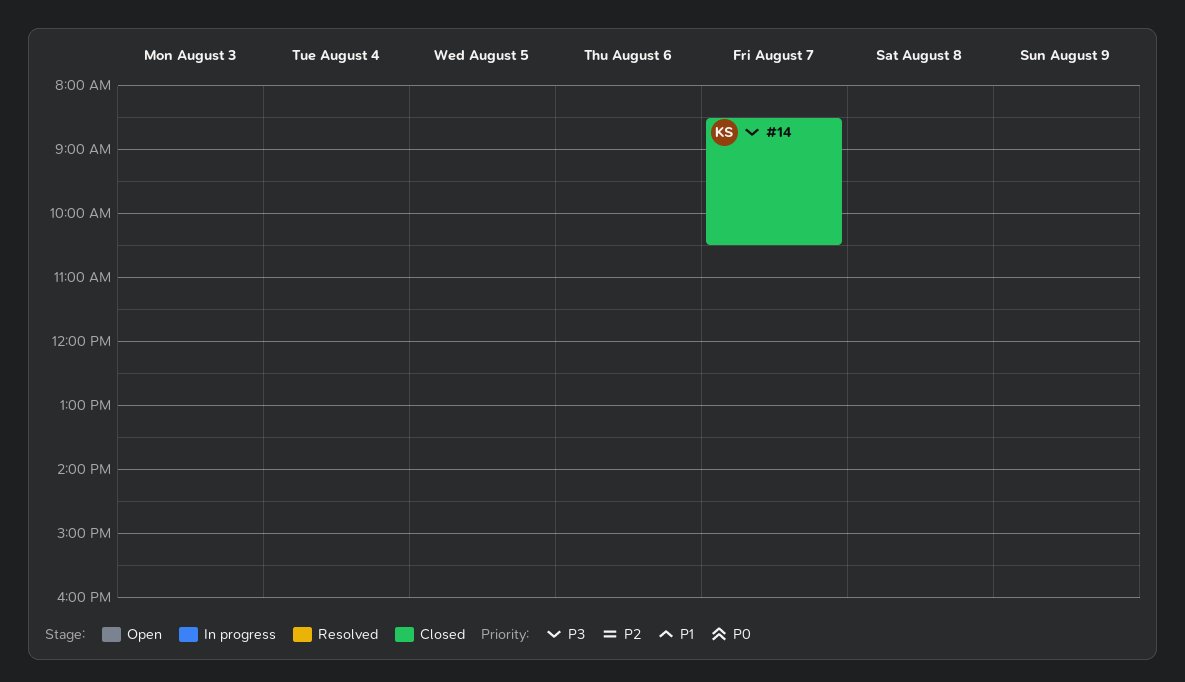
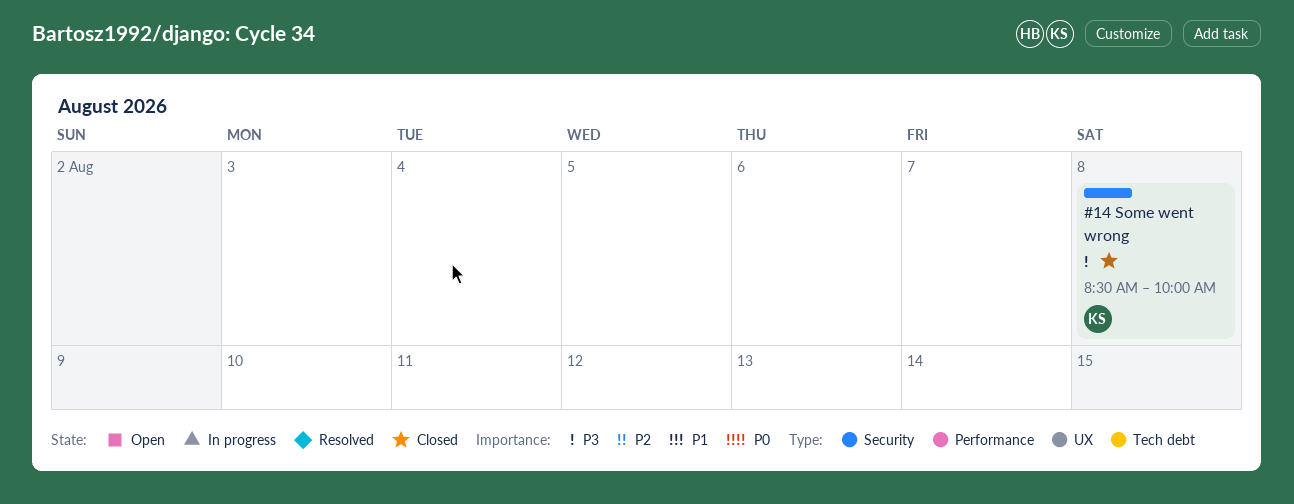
#14, day: Aug 7 -> Aug 8
#14, ends: 10:30 -> 10:00

